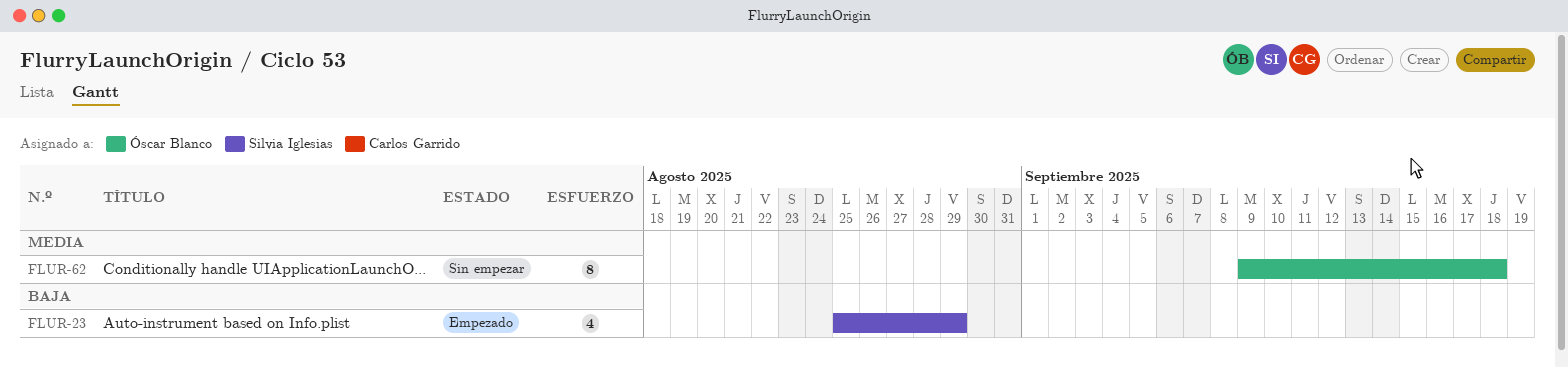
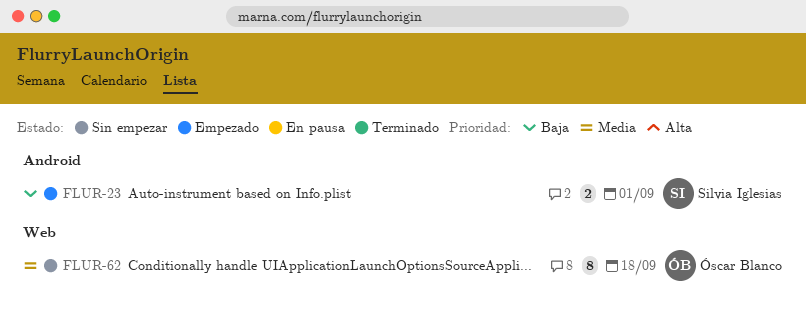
FLUR-23, estimate: 4 -> 2
FLUR-23, due: Aug 29 -> Sep 1

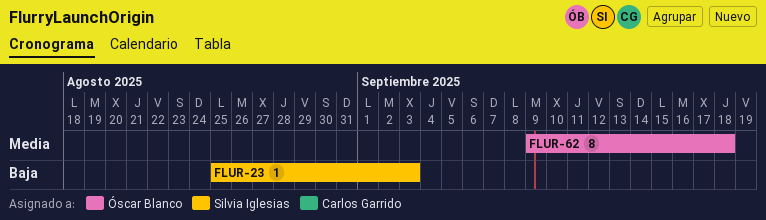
FLUR-23, estimate: 2 -> 1
FLUR-23, due: Sep 1 -> Sep 3

